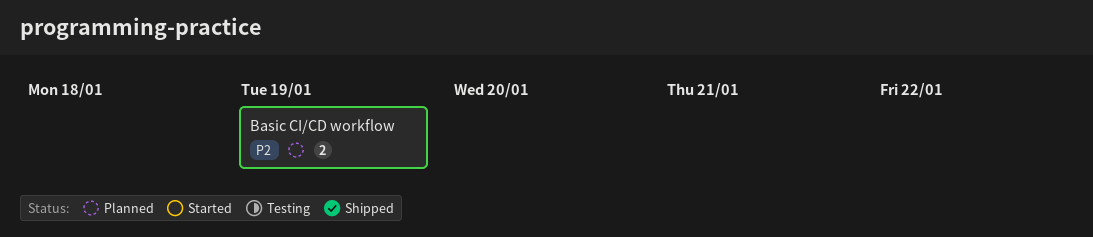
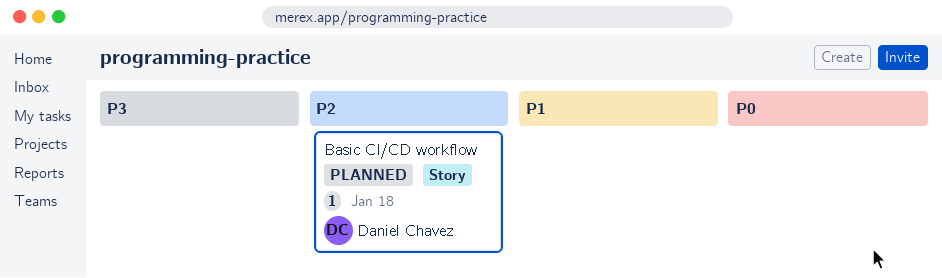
Basic CI/CD workflow, estimate: 2 -> 1
Basic CI/CD workflow, due: Jan 19 -> Jan 18

